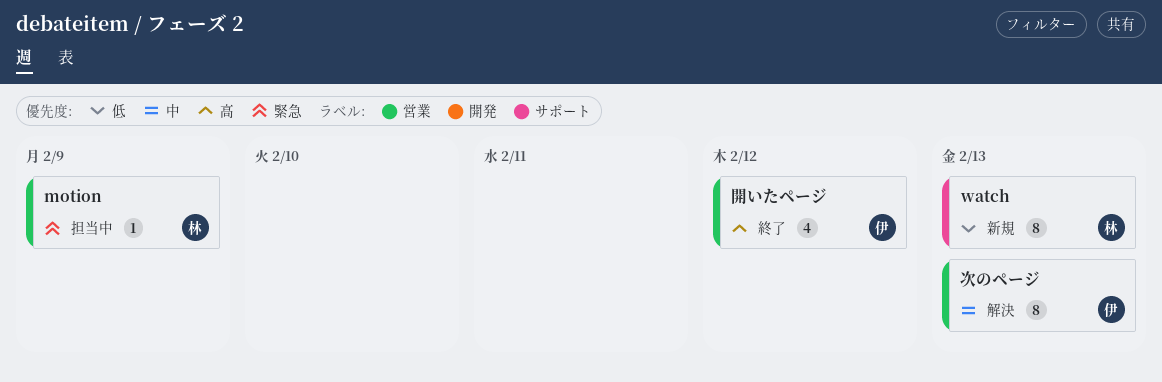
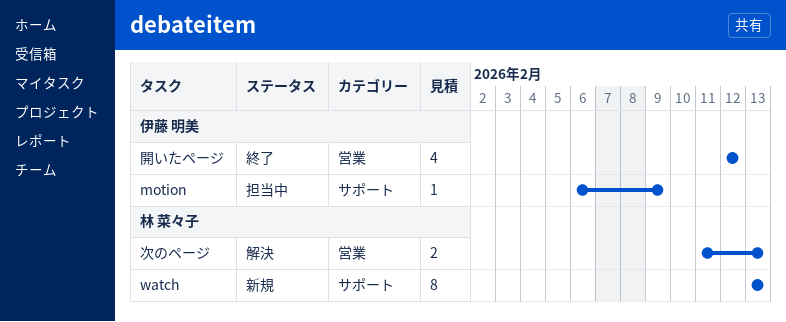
motion, owner: 林 菜々子 -> 伊藤 明美
motion, label: 営業 -> サポート
次のページ, owner: 伊藤 明美 -> 林 菜々子
次のページ, estimate: 8 -> 2

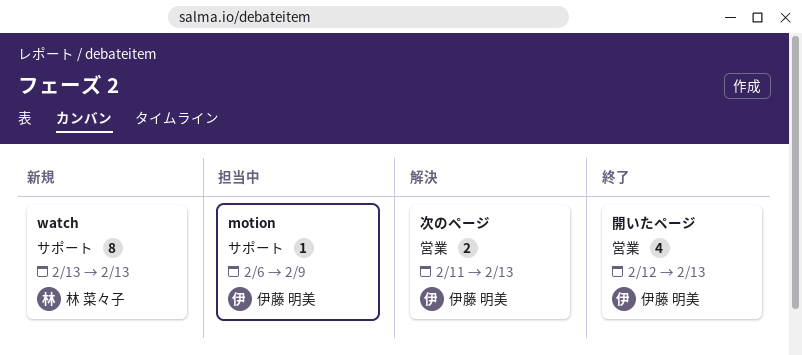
次のページ, owner: 林 菜々子 -> 伊藤 明美
開いたページ, due: Feb 12 -> Feb 13

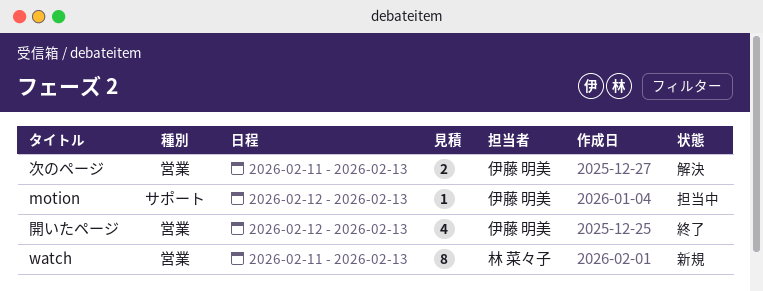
motion, start: Feb 6 -> Feb 12
motion, due: Feb 9 -> Feb 13
watch, label: サポート -> 営業
watch, start: Feb 13 -> Feb 11

